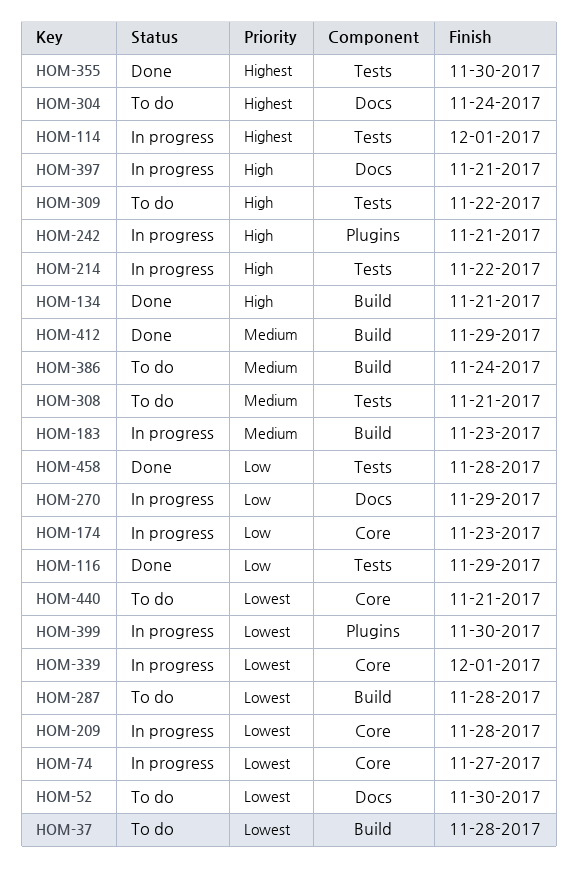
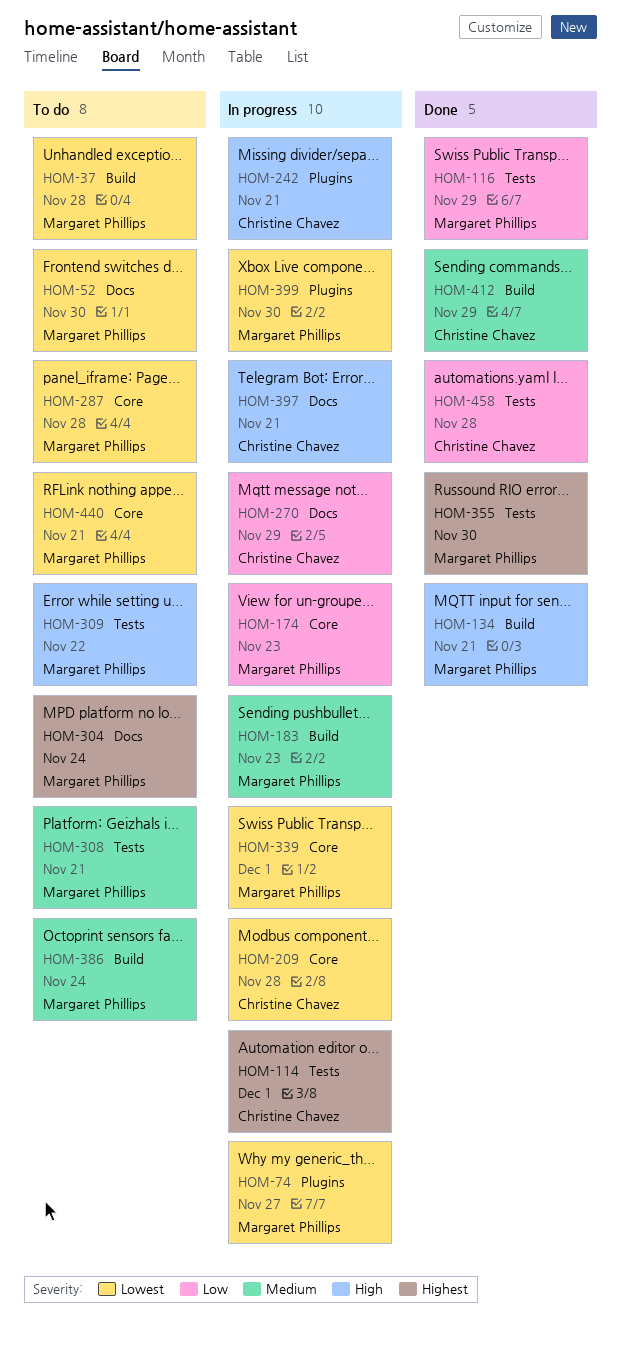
HOM-74, label: Core -> Plugins
HOM-214: present -> none
HOM-287, label: Build -> Core

